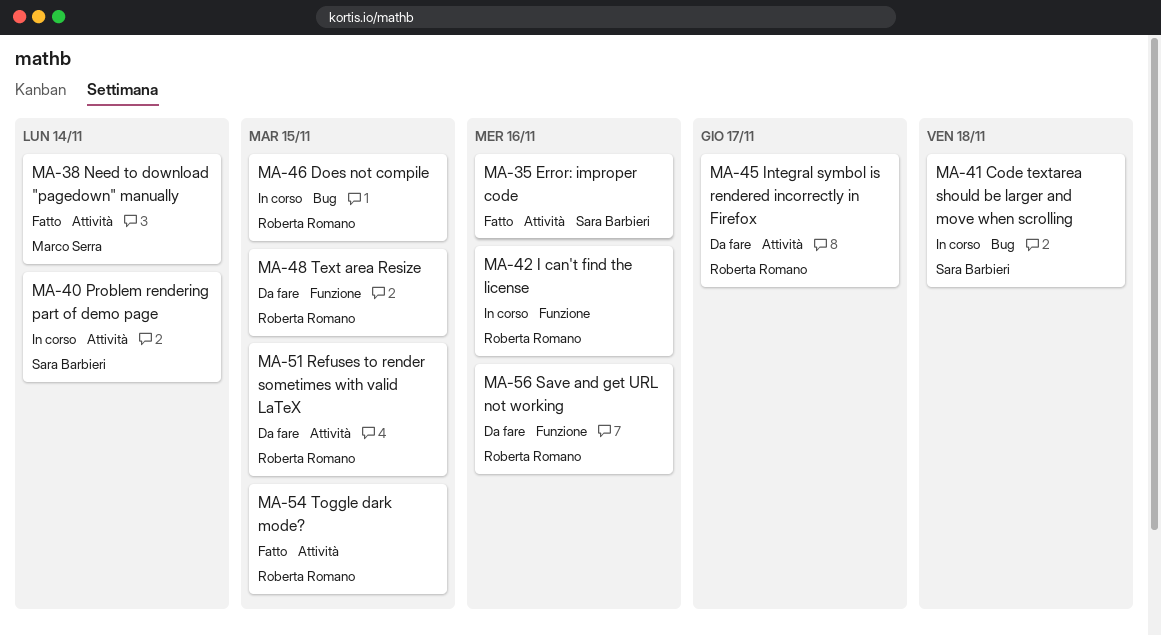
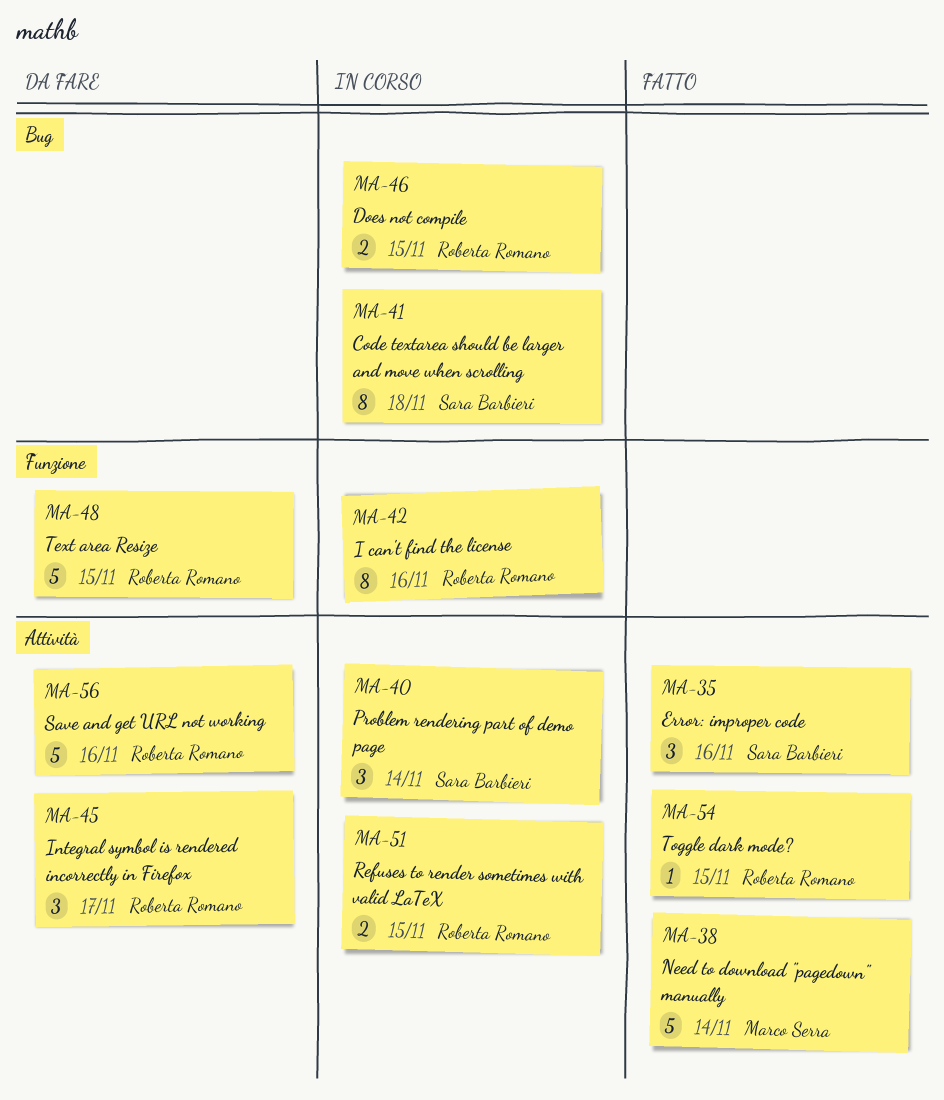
MA-51, status: Da fare -> In corso
MA-56, label: Funzione -> Attività

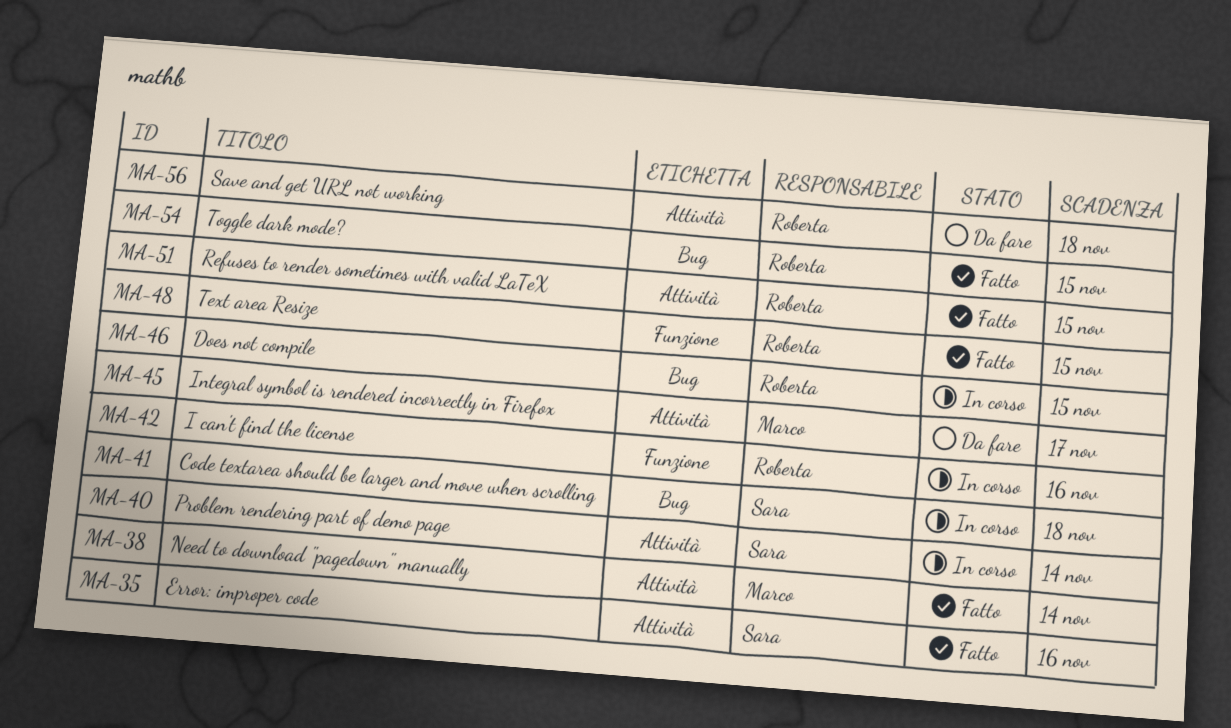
MA-45, owner: Roberta Romano -> Marco Serra
MA-48, status: Da fare -> Fatto
MA-51, status: In corso -> Fatto
MA-54, label: Attività -> Bug
MA-56, due: Nov 16 -> Nov 18

